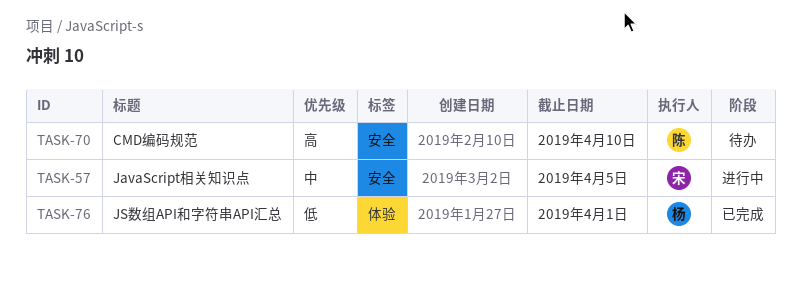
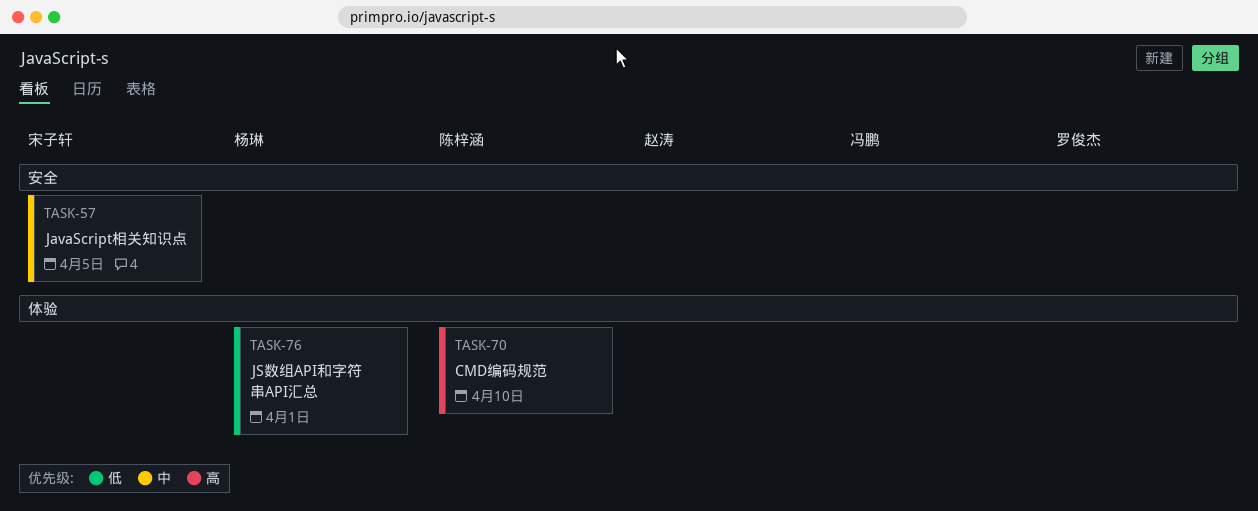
TASK-70, label: 安全 -> 体验

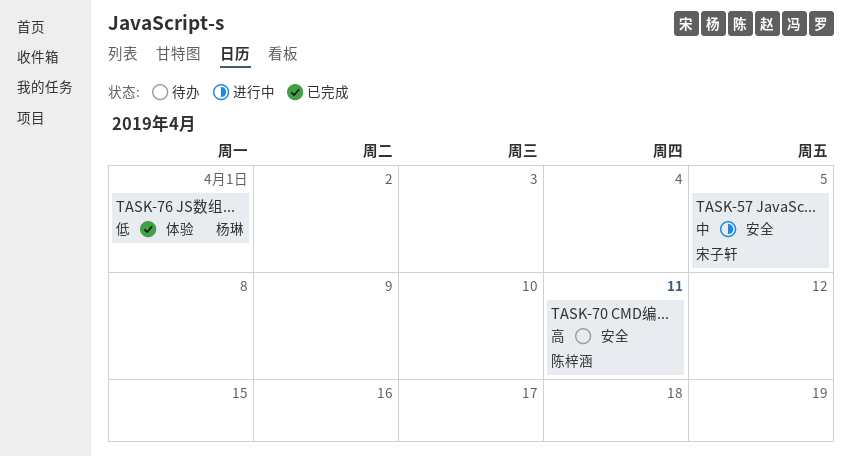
TASK-70, label: 体验 -> 安全
TASK-70, due: Apr 10 -> Apr 11

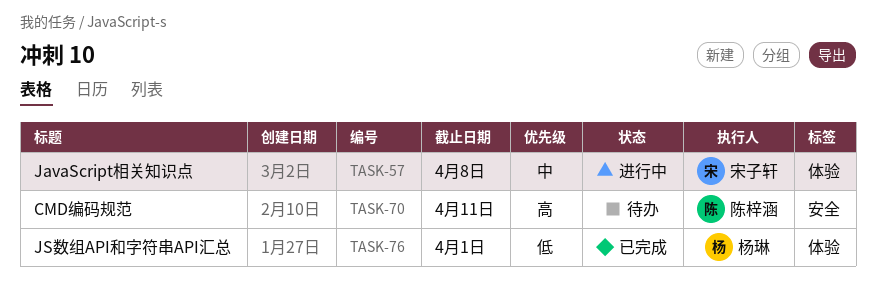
TASK-57, label: 安全 -> 体验
TASK-57, due: Apr 5 -> Apr 8

